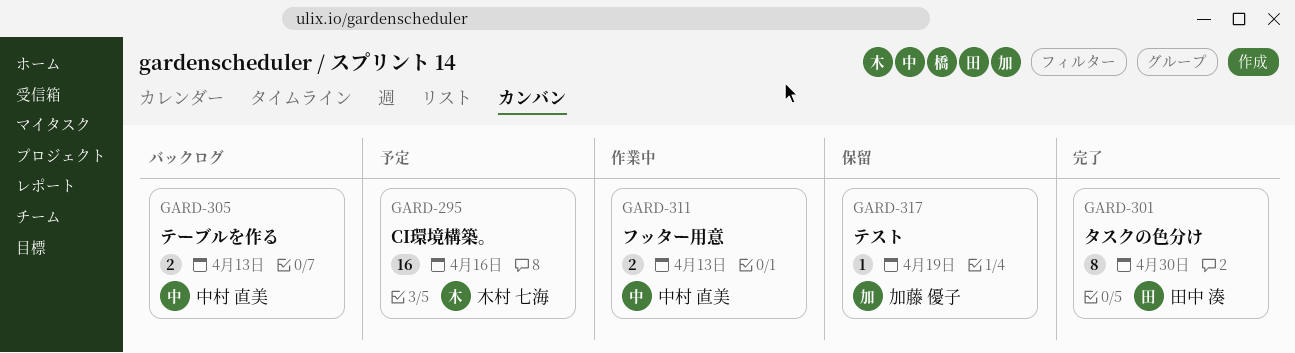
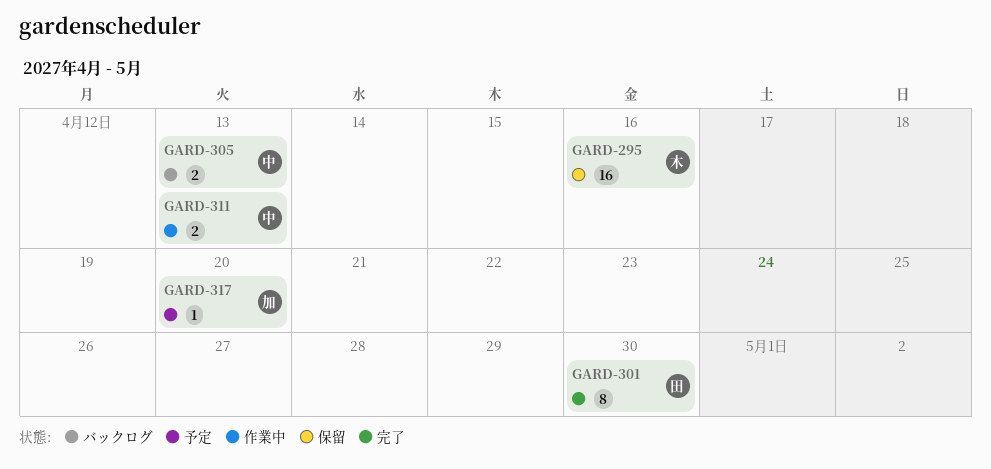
GARD-295, status: 予定 -> 保留
GARD-317, status: 保留 -> 予定
GARD-317, due: Apr 19 -> Apr 20

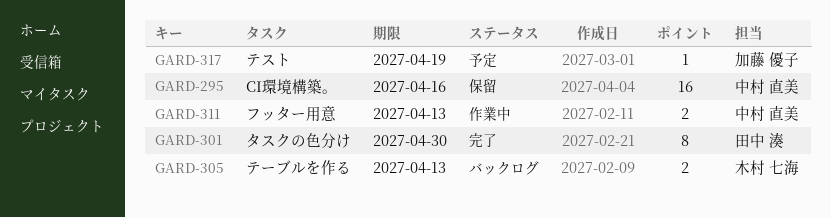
GARD-295, owner: 木村 七海 -> 中村 直美
GARD-305, owner: 中村 直美 -> 木村 七海
GARD-317, due: Apr 20 -> Apr 19

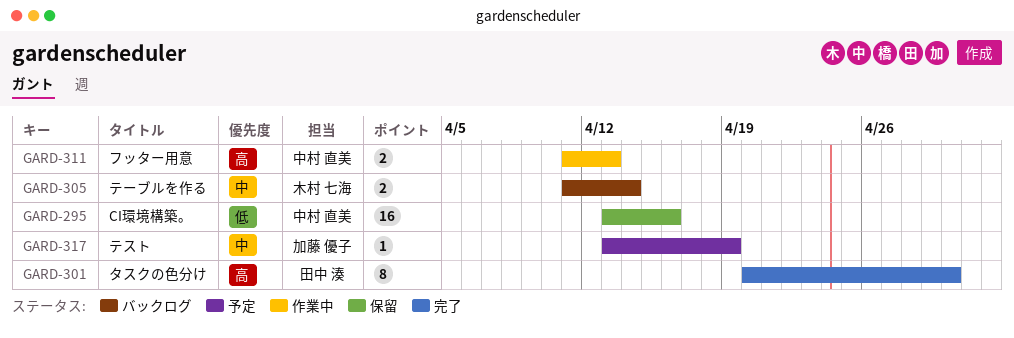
GARD-305, due: Apr 13 -> Apr 14

